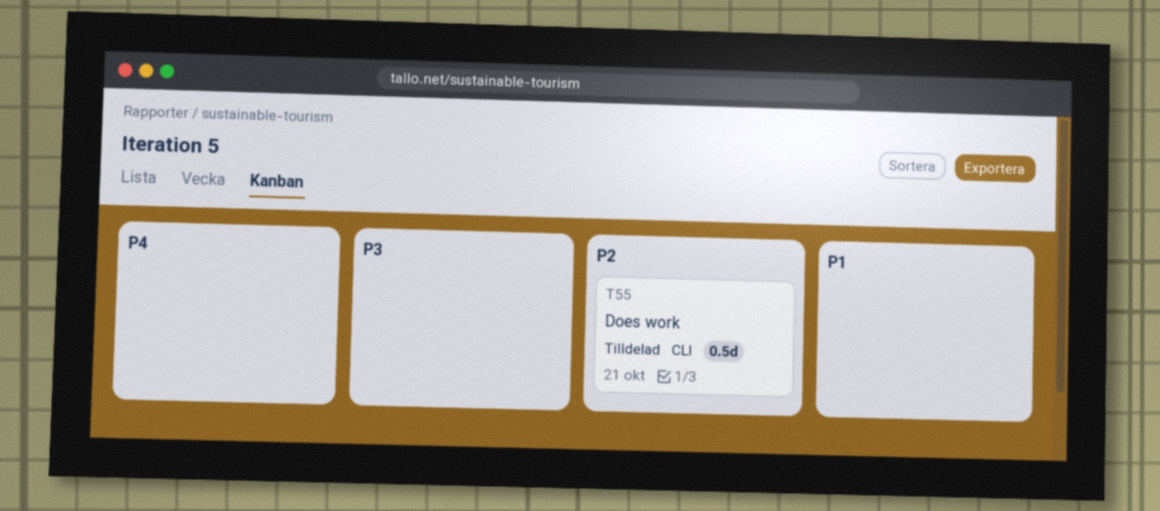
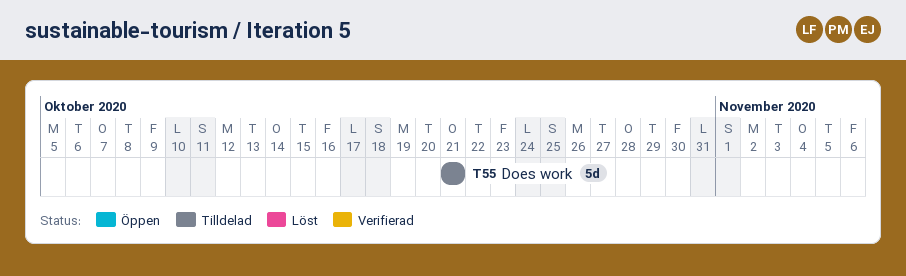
T55, estimate: 0.5d -> 5d

